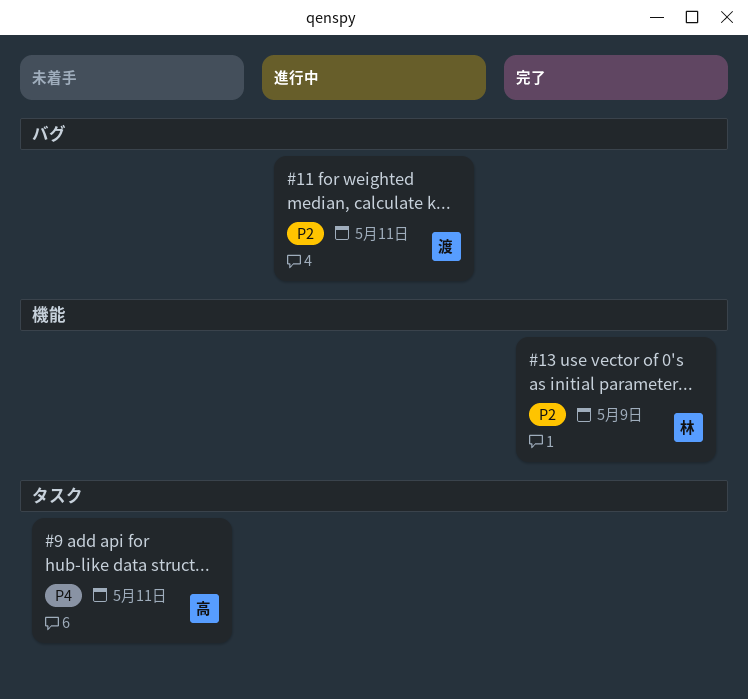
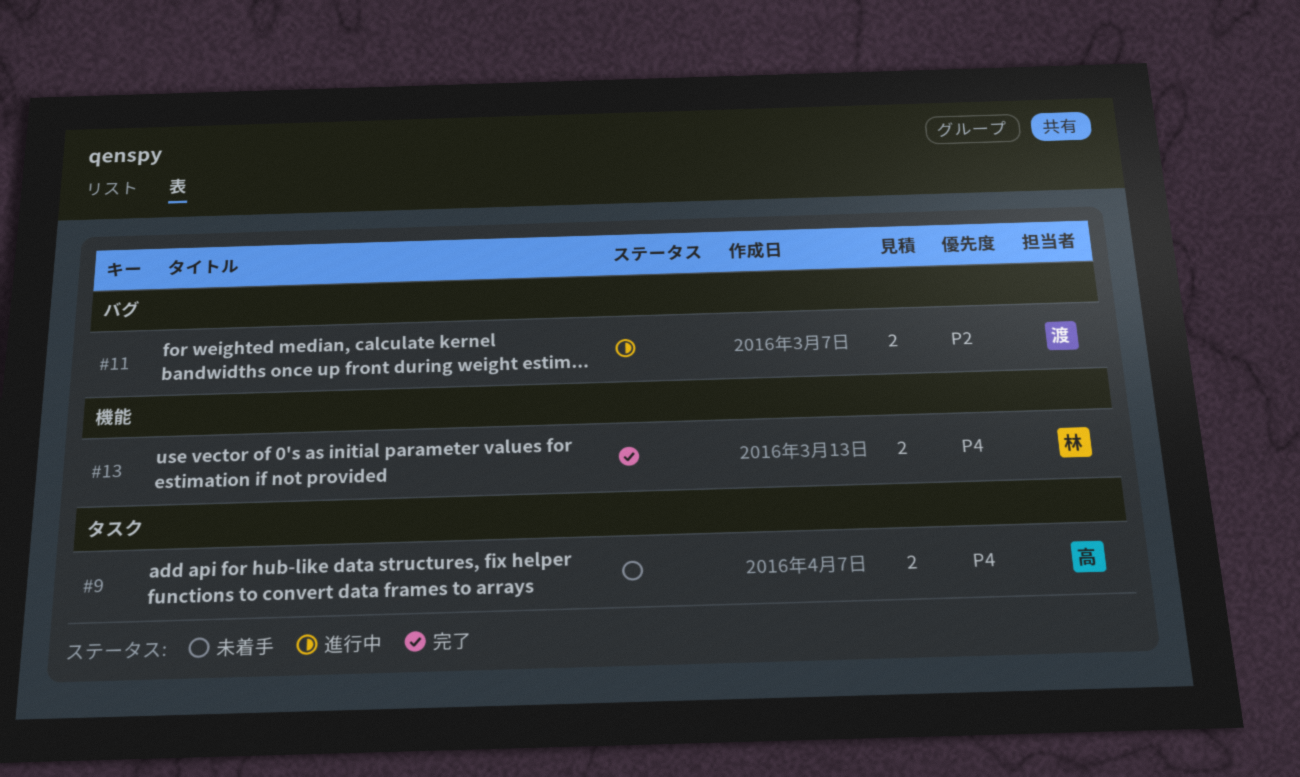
#13, priority: P2 -> P4

